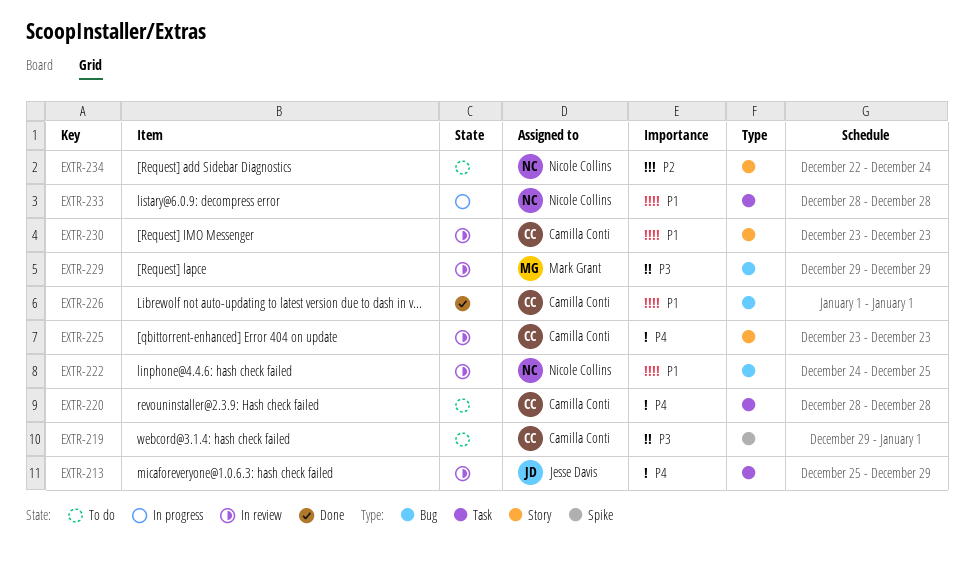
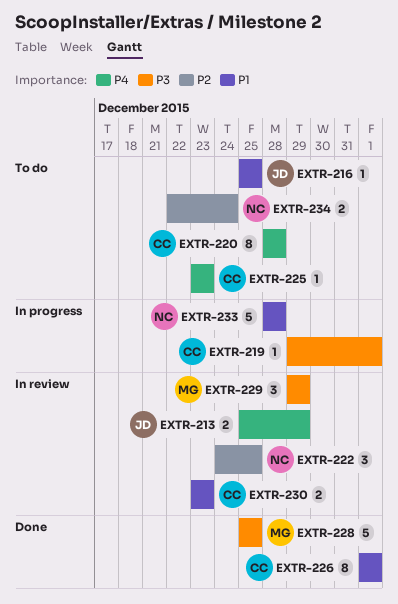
EXTR-216: none -> present
EXTR-219, status: To do -> In progress
EXTR-222, priority: P1 -> P2
EXTR-225, status: In review -> To do
EXTR-228: none -> present

